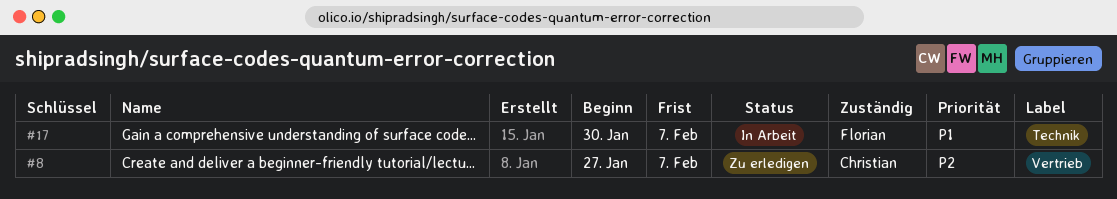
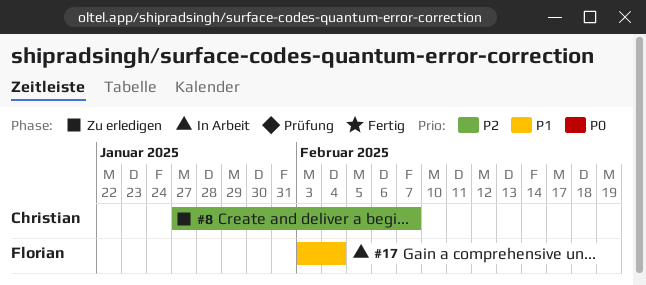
#17, start: Jan 30 -> Feb 3
#17, due: Feb 7 -> Feb 4

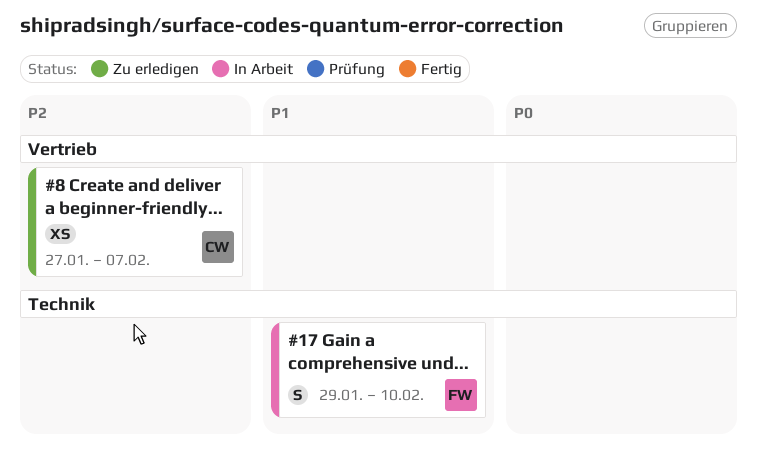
#17, start: Feb 3 -> Jan 29
#17, due: Feb 4 -> Feb 10

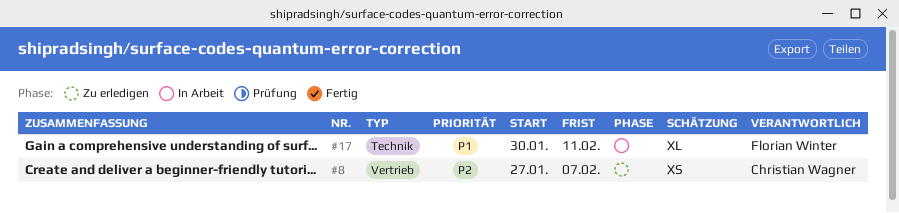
#17, estimate: S -> XL
#17, start: Jan 29 -> Jan 30
#17, due: Feb 10 -> Feb 11

